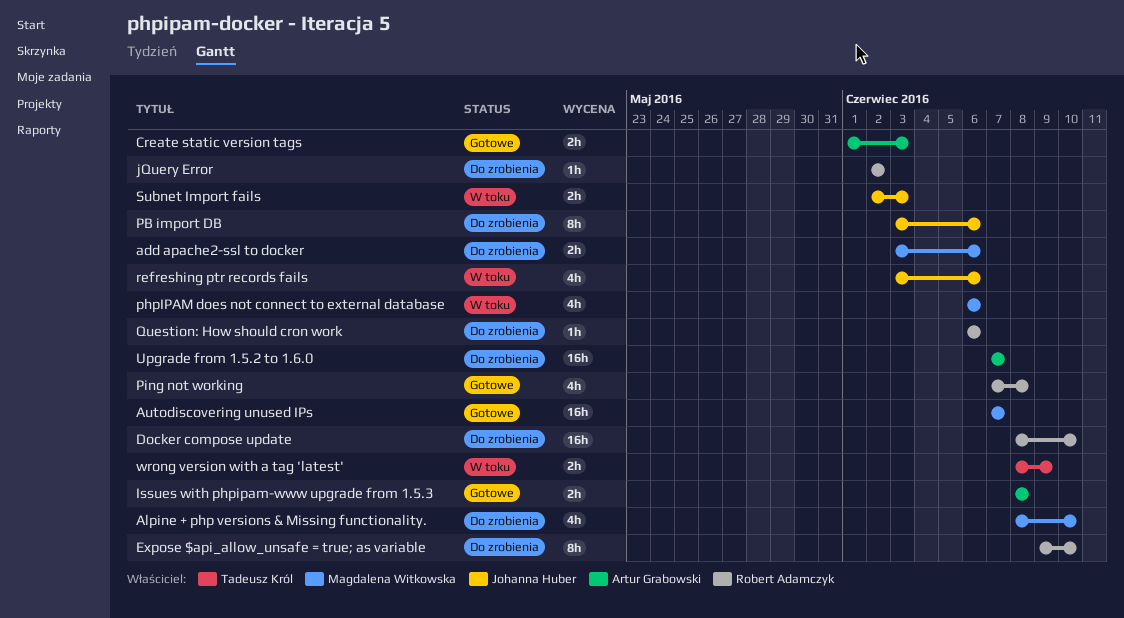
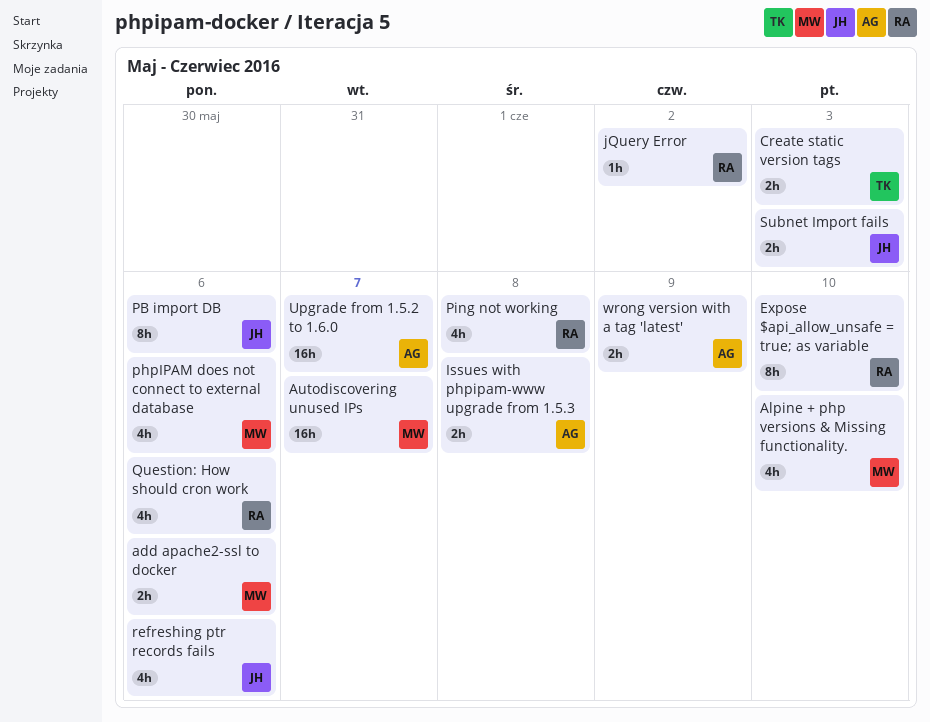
Create static version tags, owner: Artur Grabowski -> Tadeusz Król
Docker compose update: present -> none
Question: How should cron work, estimate: 1h -> 4h
wrong version with a tag 'latest', owner: Tadeusz Król -> Artur Grabowski

